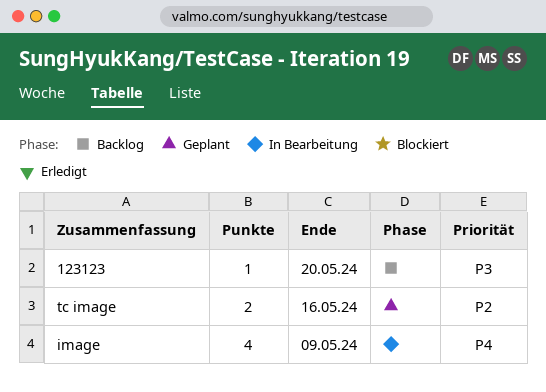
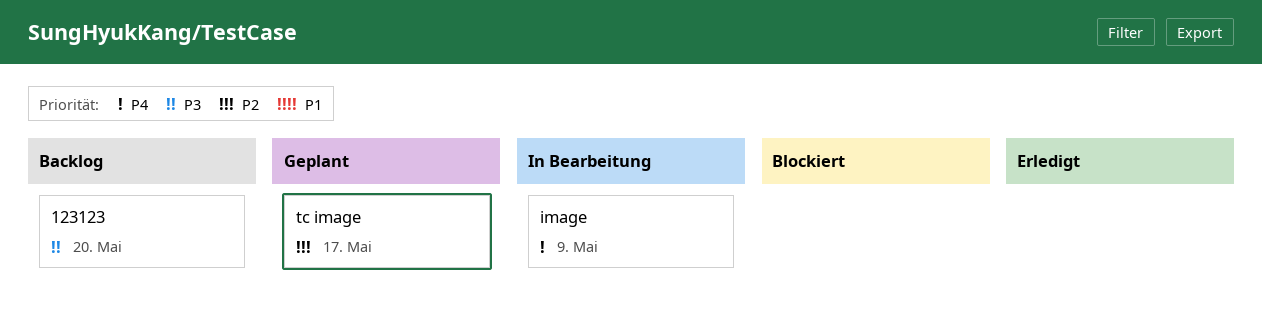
tc image, due: May 16 -> May 17

